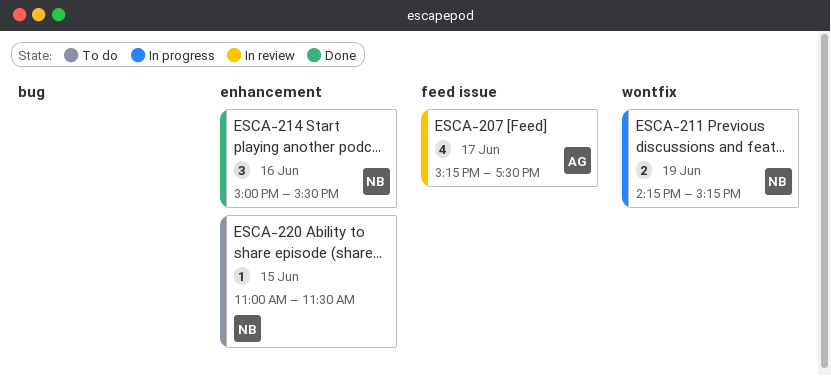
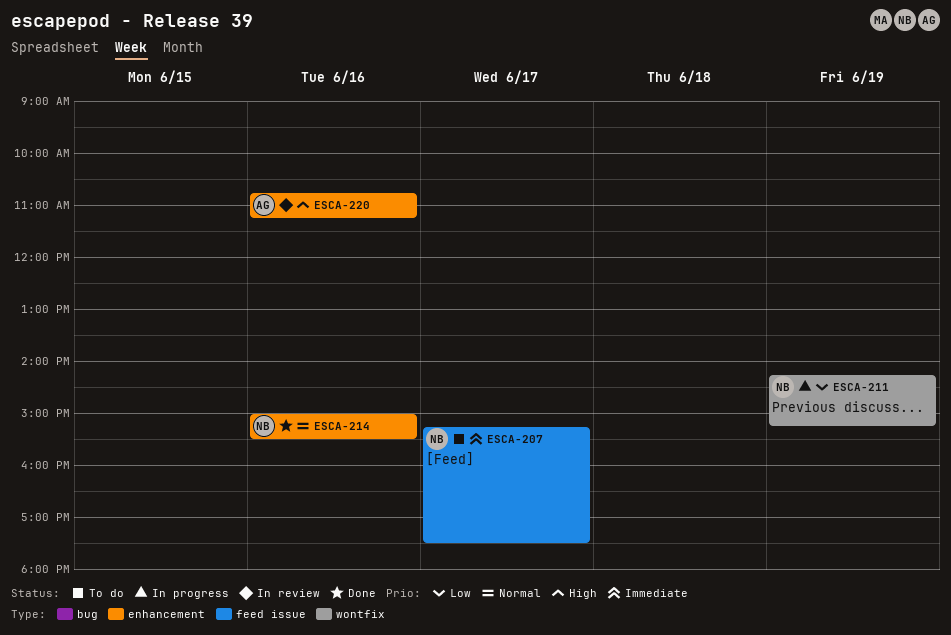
ESCA-207, status: In review -> To do
ESCA-207, owner: AG -> NB
ESCA-220, status: To do -> In review
ESCA-220, owner: NB -> AG
ESCA-220, day: Jun 15 -> Jun 16
ESCA-220, begins: 11:00 -> 10:45
ESCA-220, ends: 11:30 -> 11:15

